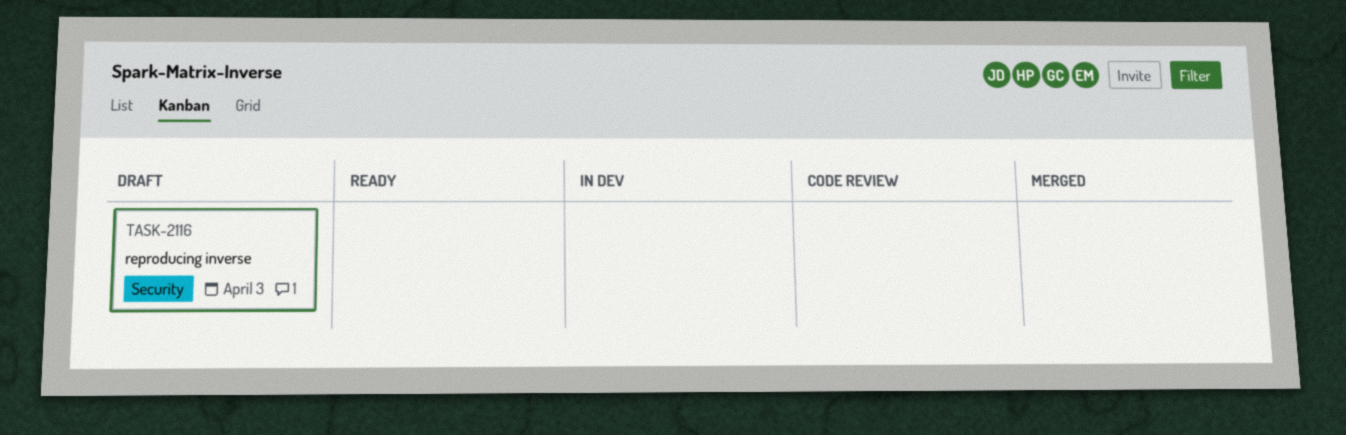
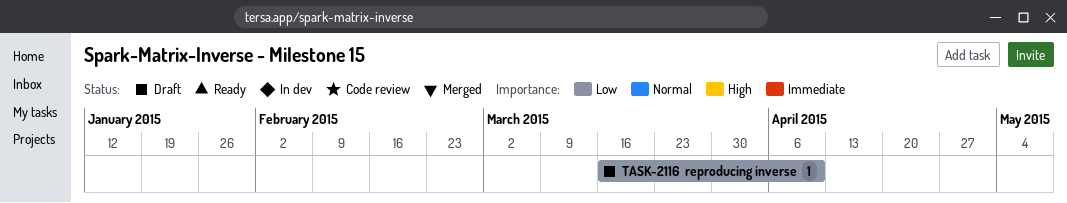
TASK-2116, due: Apr 3 -> Apr 10

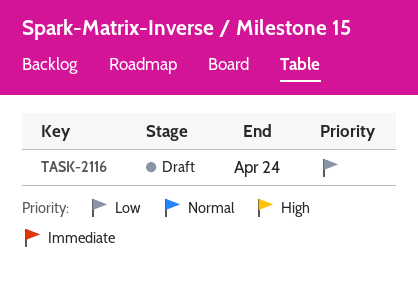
TASK-2116, due: Apr 10 -> Apr 24

